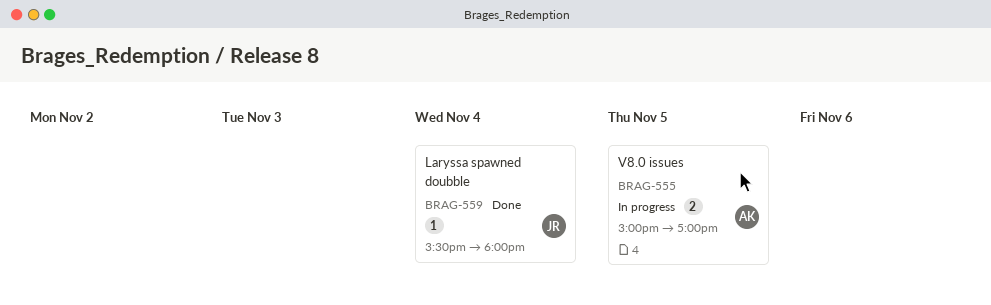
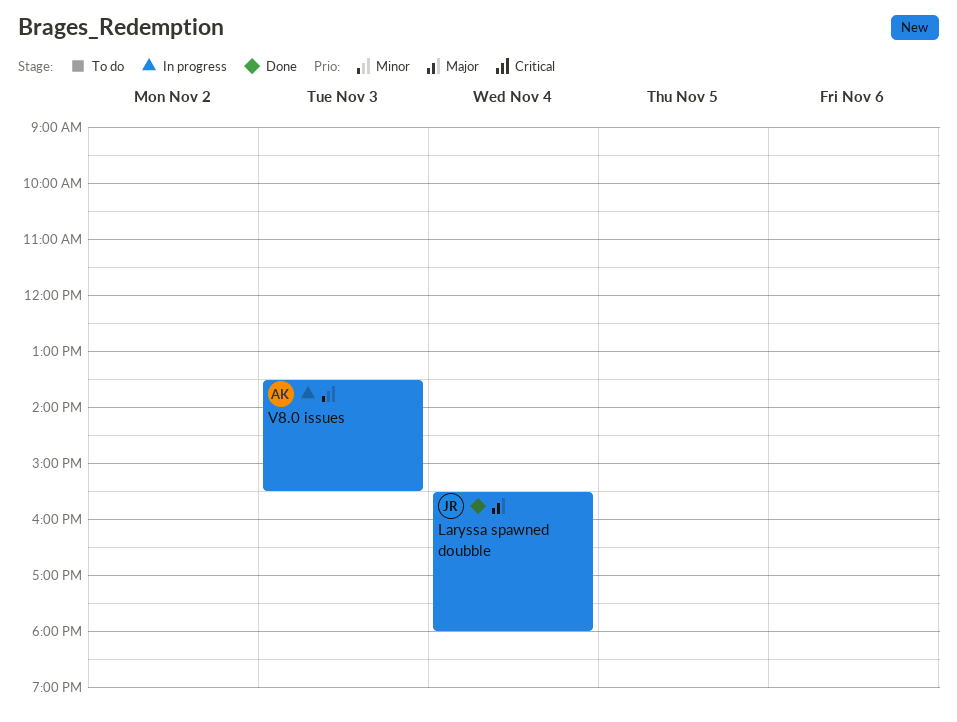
V8.0 issues, day: Nov 5 -> Nov 3
V8.0 issues, begins: 15:00 -> 13:30
V8.0 issues, ends: 17:00 -> 15:30

